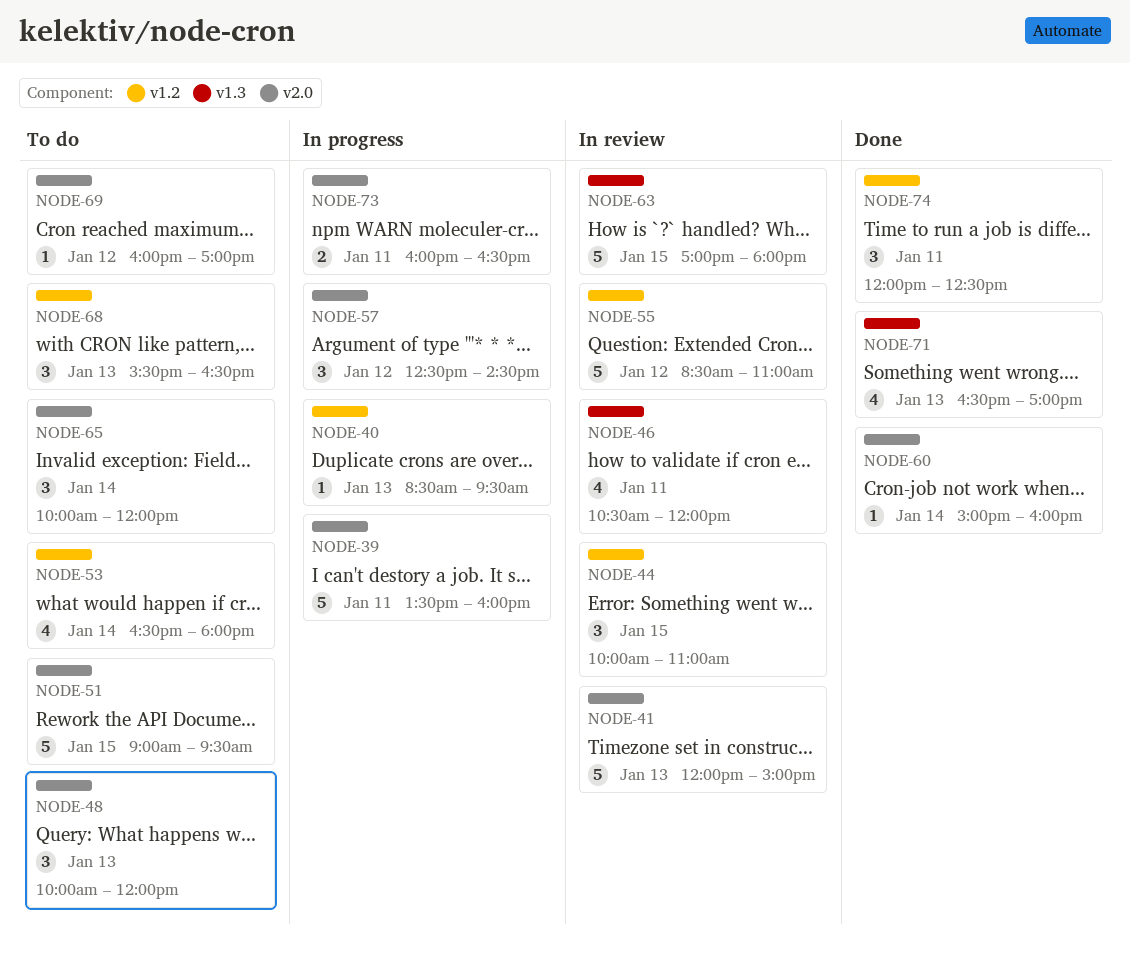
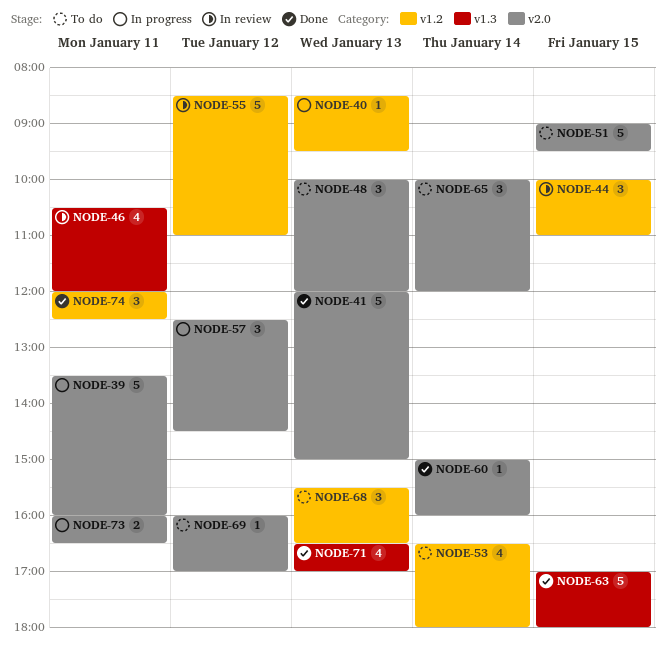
NODE-41, status: In review -> Done
NODE-63, status: In review -> Done

